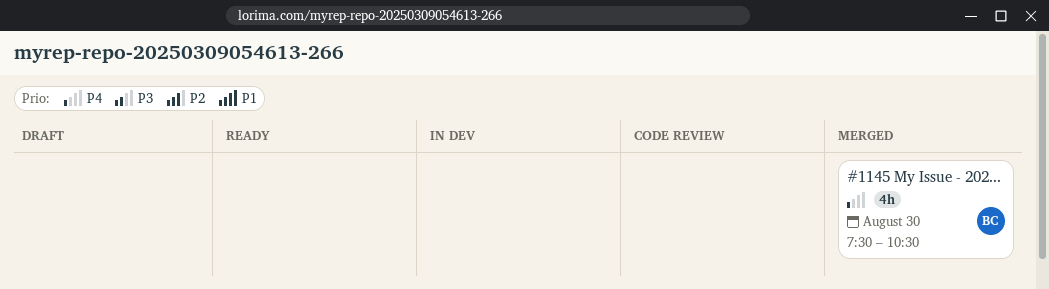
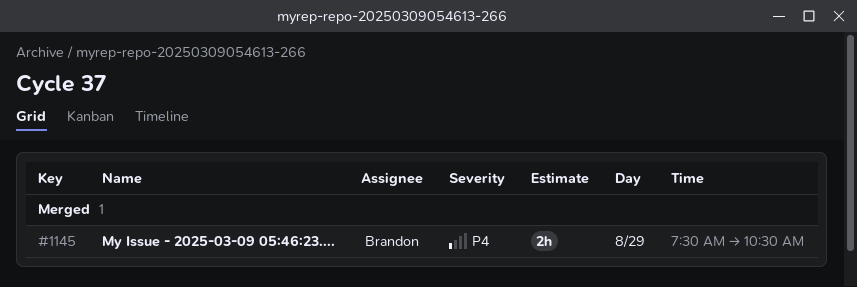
#1145, estimate: 4h -> 2h
#1145, day: Aug 30 -> Aug 29

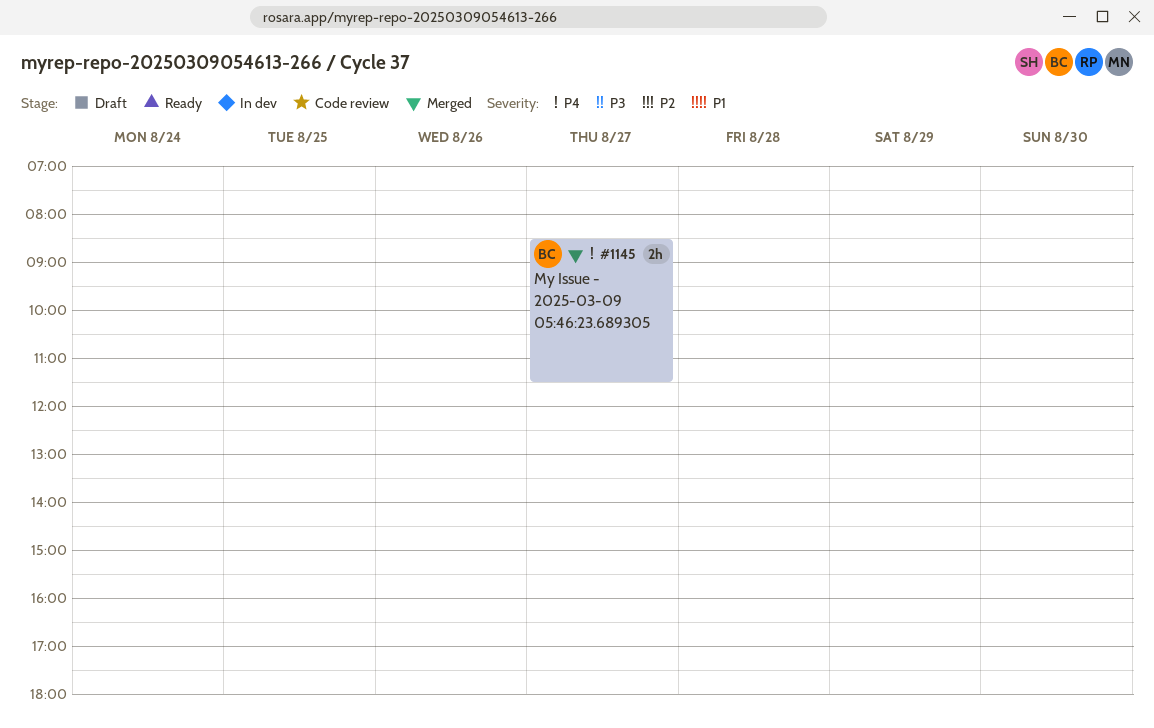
#1145, day: Aug 29 -> Aug 27
#1145, begins: 07:30 -> 08:30
#1145, ends: 10:30 -> 11:30

